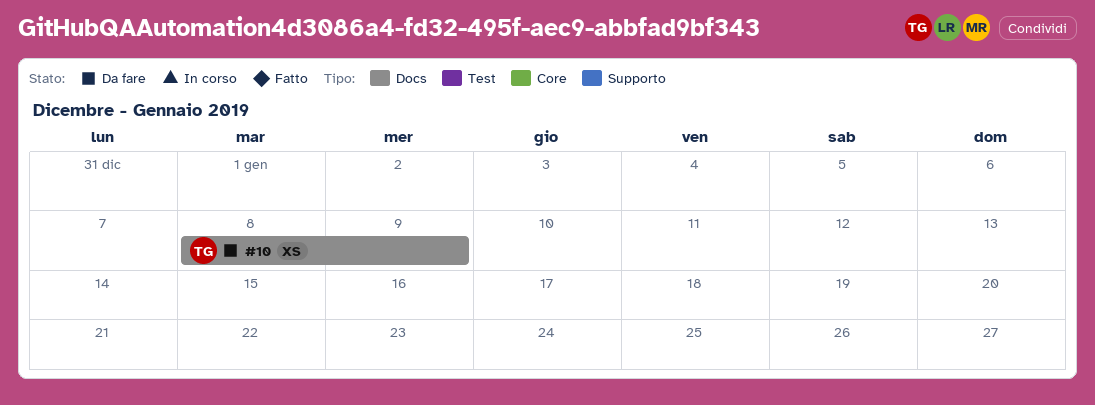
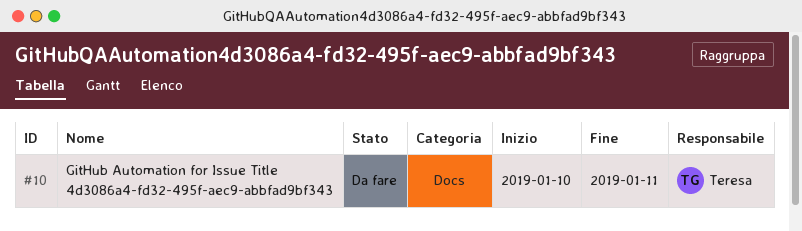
#10, start: Jan 8 -> Jan 10
#10, due: Jan 9 -> Jan 11

